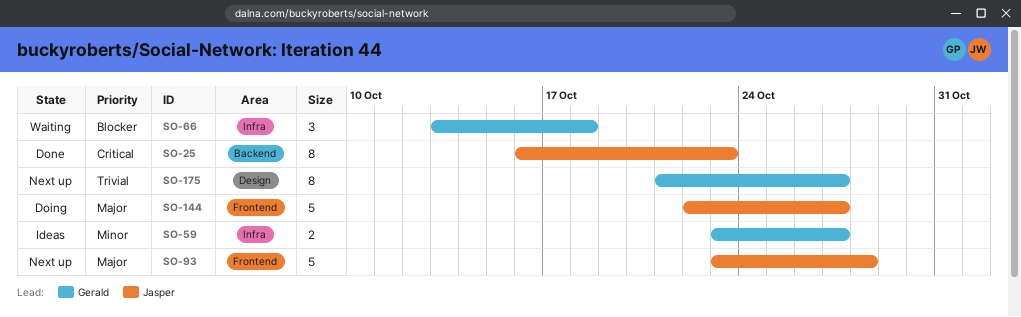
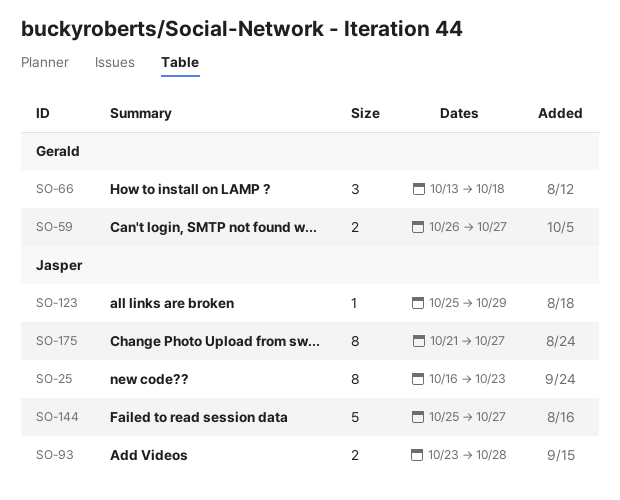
SO-59, start: Oct 23 -> Oct 26
SO-93, estimate: 5 -> 2
SO-123: none -> present
SO-144, start: Oct 22 -> Oct 25
SO-175, owner: Gerald -> Jasper

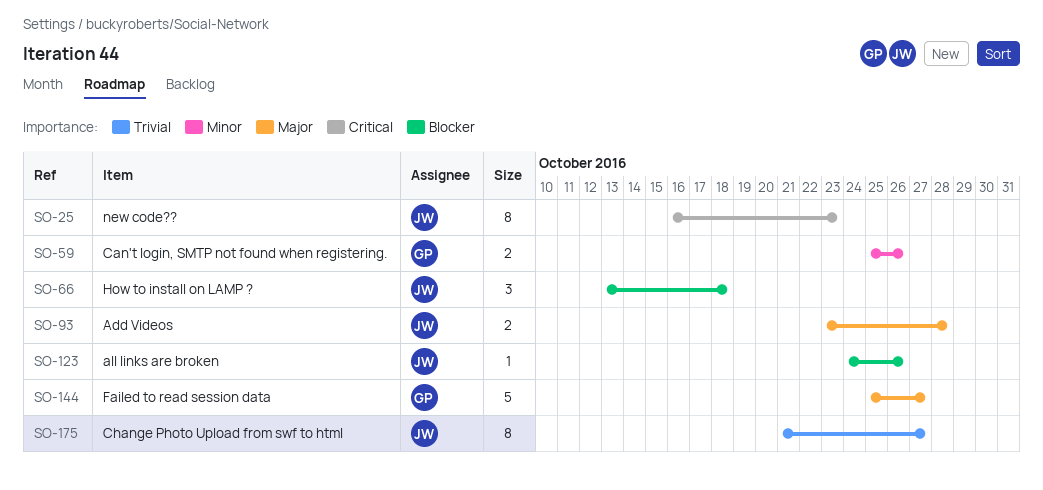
SO-59, start: Oct 26 -> Oct 25
SO-59, due: Oct 27 -> Oct 26
SO-66, owner: Gerald -> Jasper
SO-123, start: Oct 25 -> Oct 24
SO-123, due: Oct 29 -> Oct 26
SO-144, owner: Jasper -> Gerald

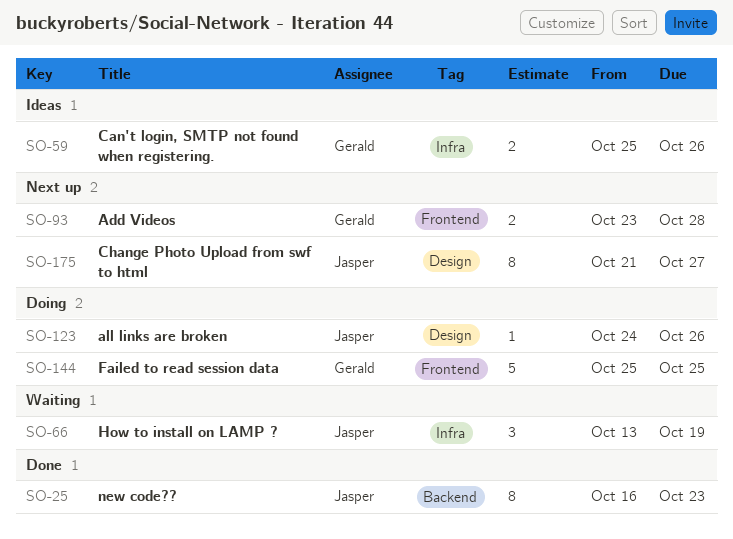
SO-66, due: Oct 18 -> Oct 19
SO-93, owner: Jasper -> Gerald
SO-144, due: Oct 27 -> Oct 25

